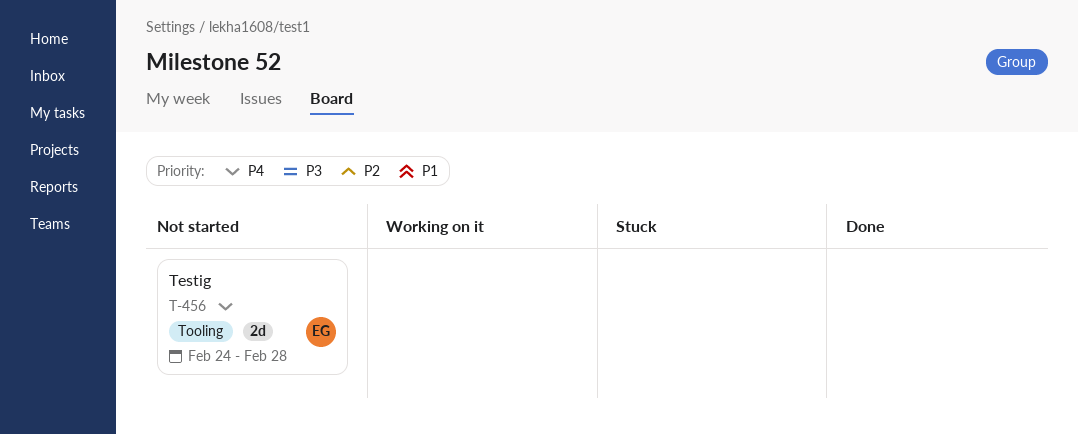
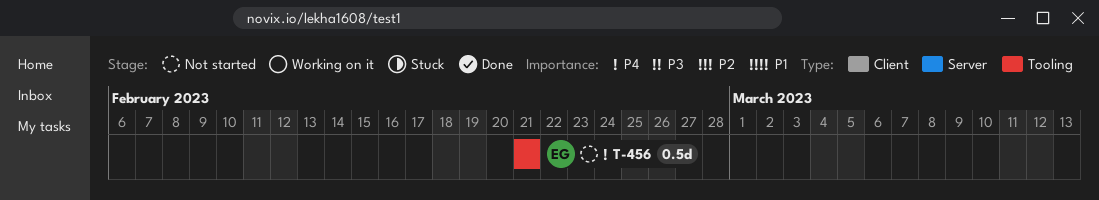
T-456, estimate: 2d -> 0.5d
T-456, start: Feb 24 -> Feb 21
T-456, due: Feb 28 -> Feb 21

